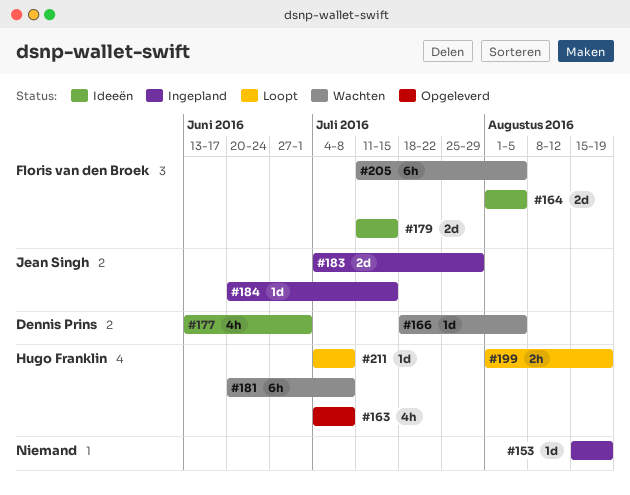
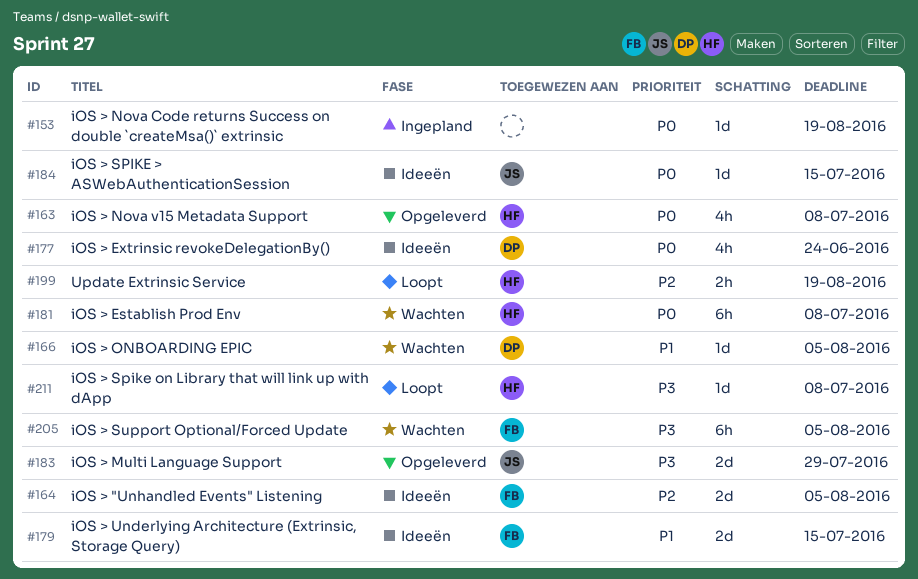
#177, due: Jul 1 -> Jun 24
#183, status: Ingepland -> Opgeleverd
#184, status: Ingepland -> Ideeën

